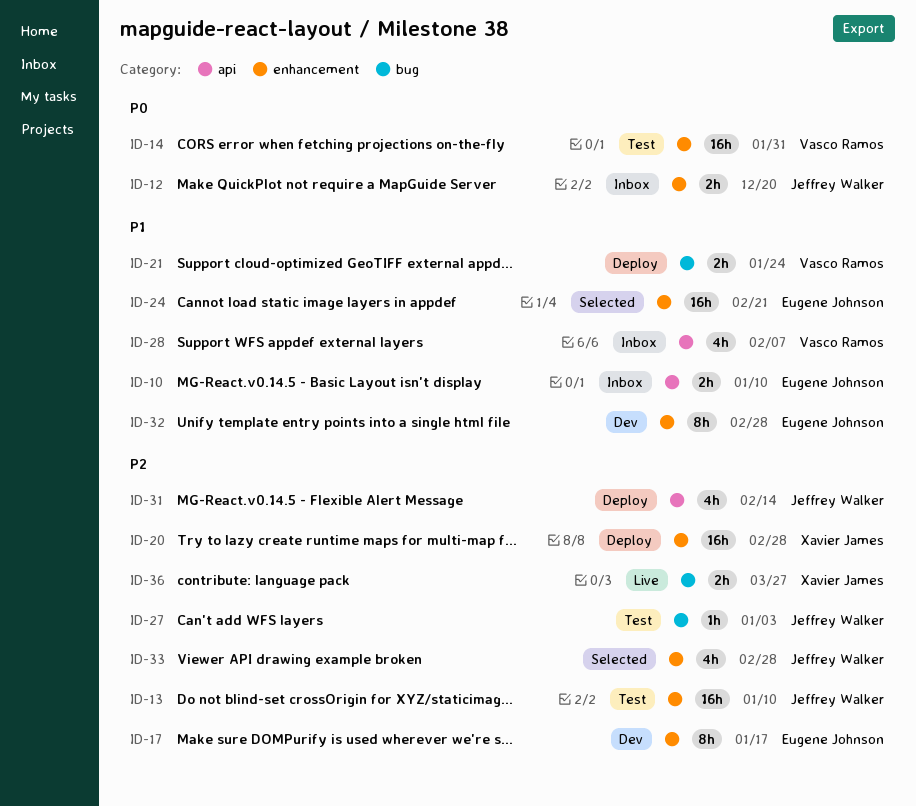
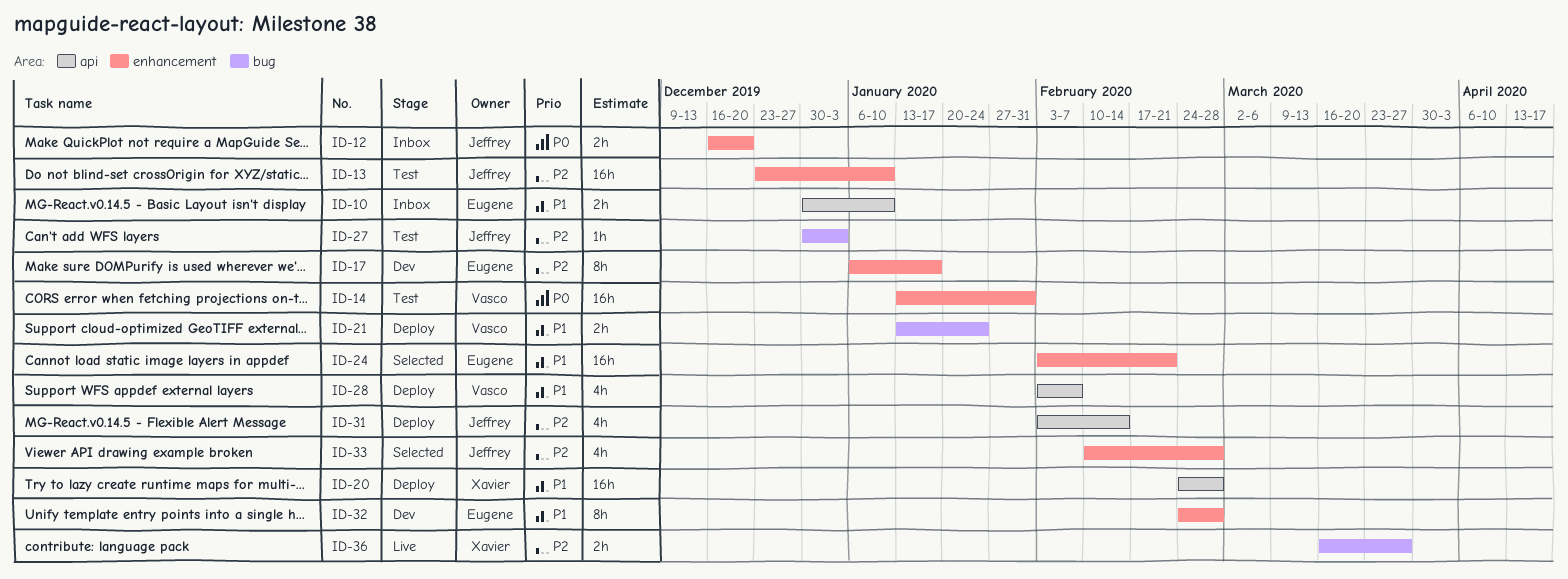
ID-20, priority: P2 -> P1
ID-20, label: enhancement -> api
ID-28, status: Inbox -> Deploy

